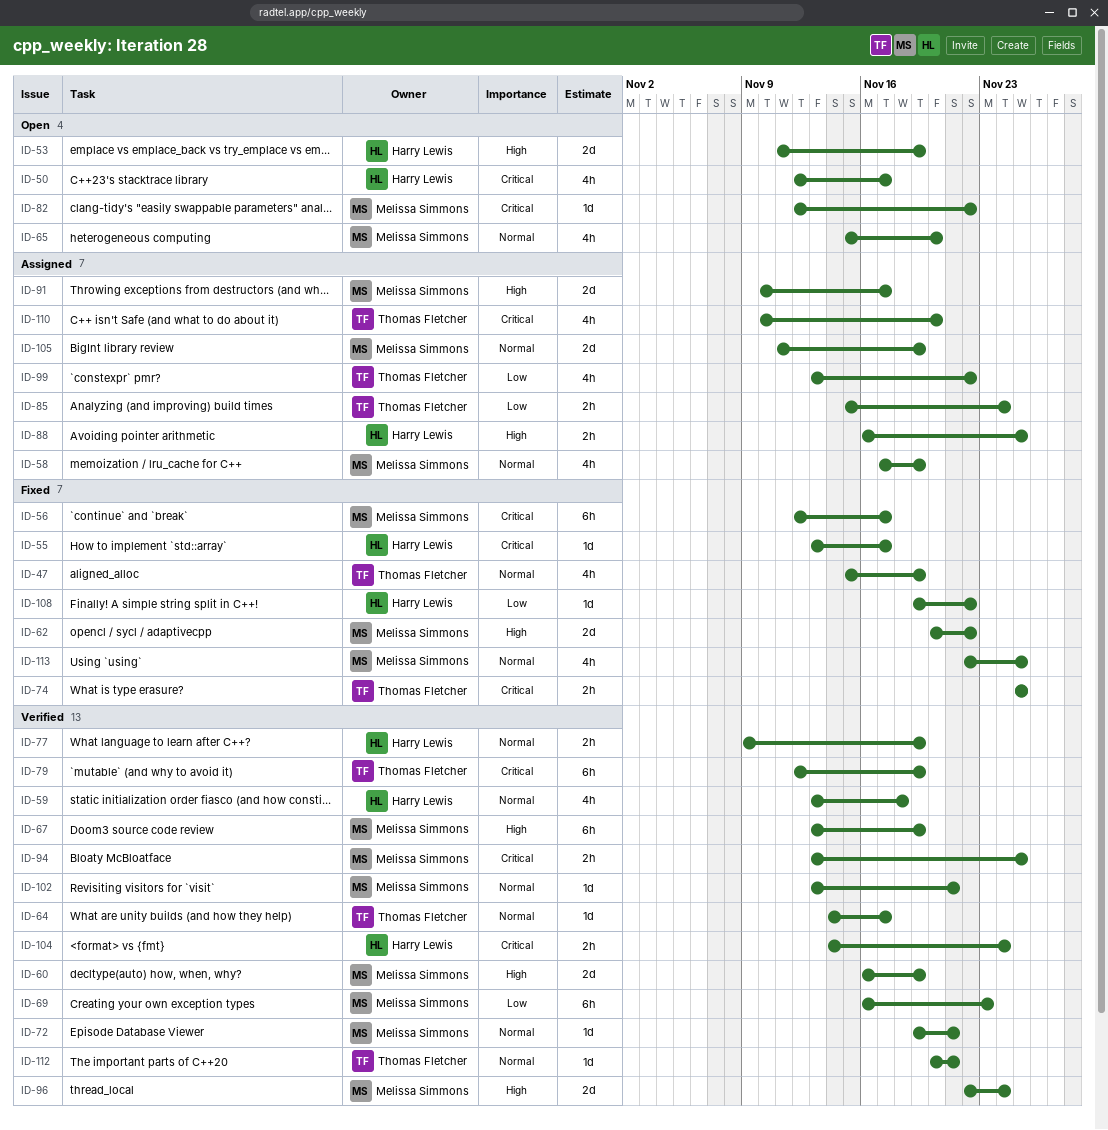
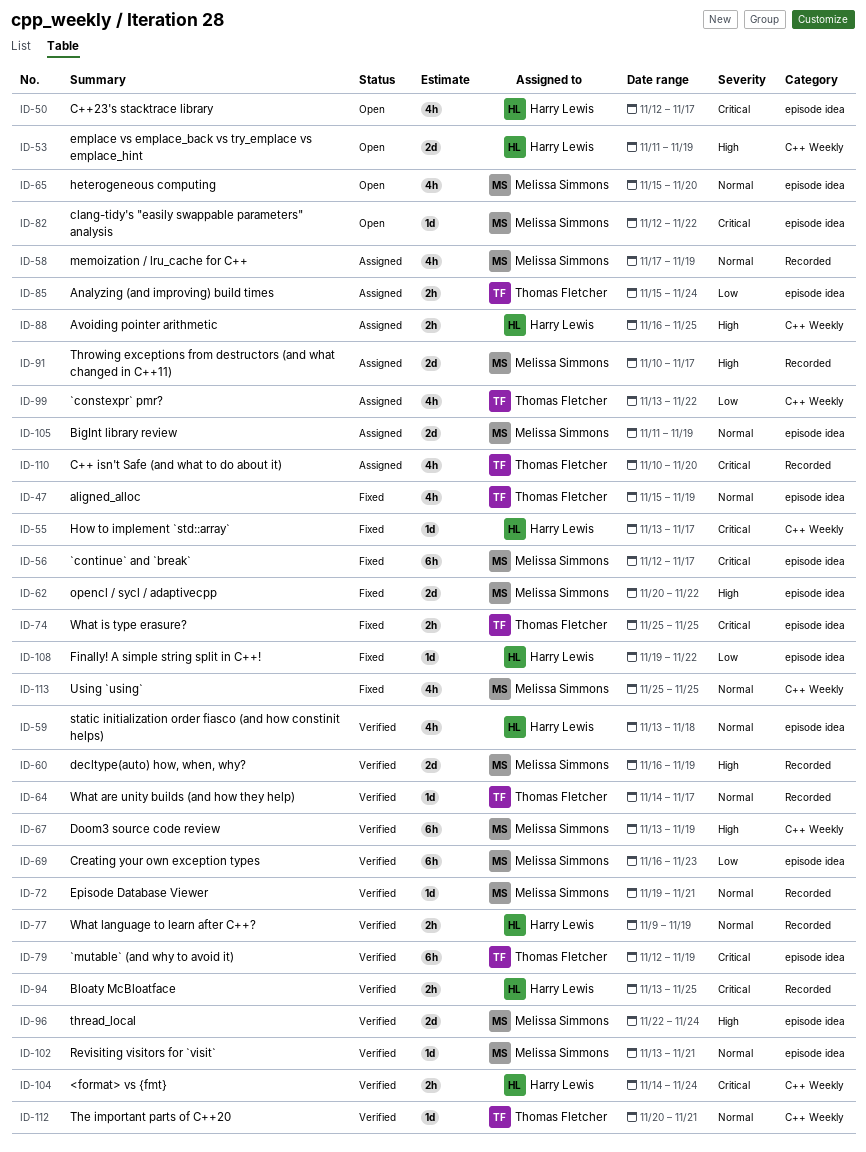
ID-94, owner: Melissa Simmons -> Harry Lewis
ID-113, start: Nov 22 -> Nov 25

